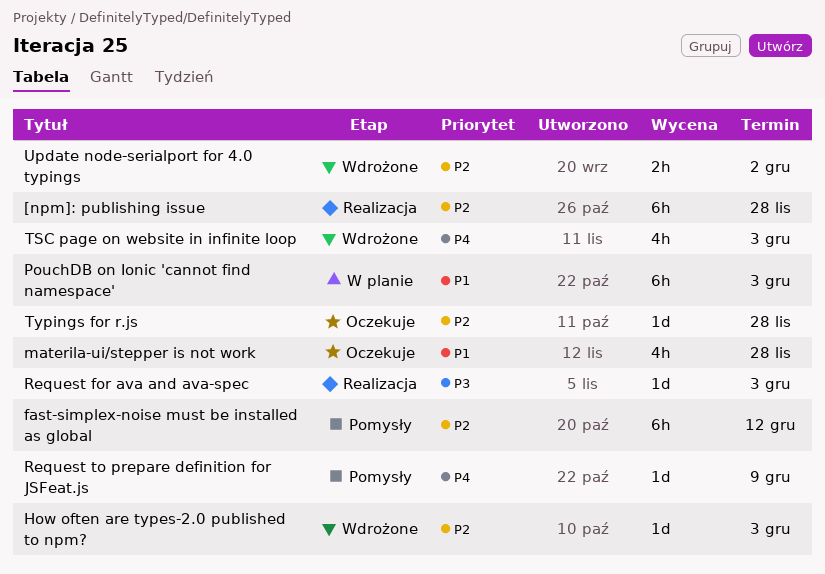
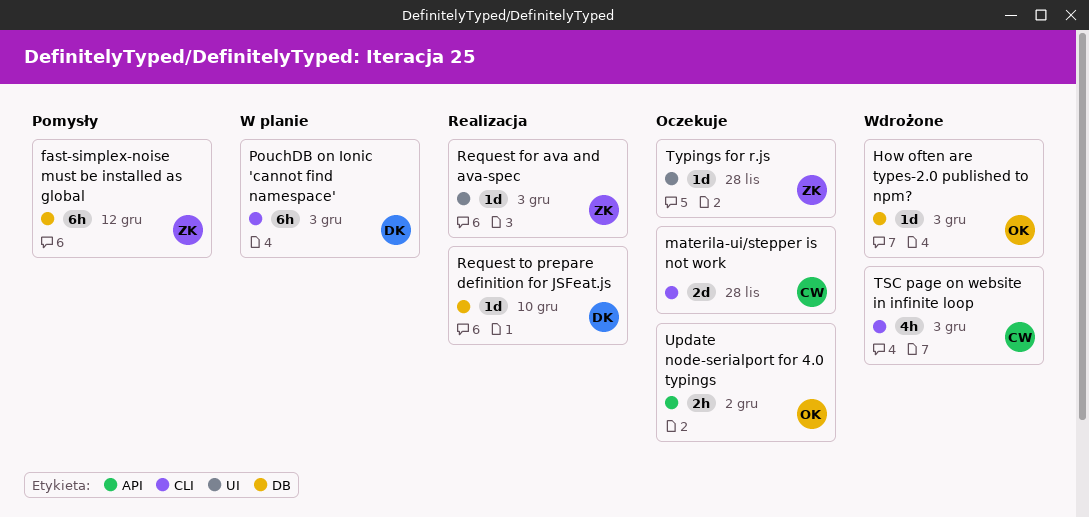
[npm]: publishing issue: present -> none
materila-ui/stepper is not work, estimate: 4h -> 2d
Request to prepare definition for JSFeat.js, status: Pomysły -> Realizacja
Request to prepare definition for JSFeat.js, due: Dec 9 -> Dec 10
Update node-serialport for 4.0 typings, status: Wdrożone -> Oczekuje

